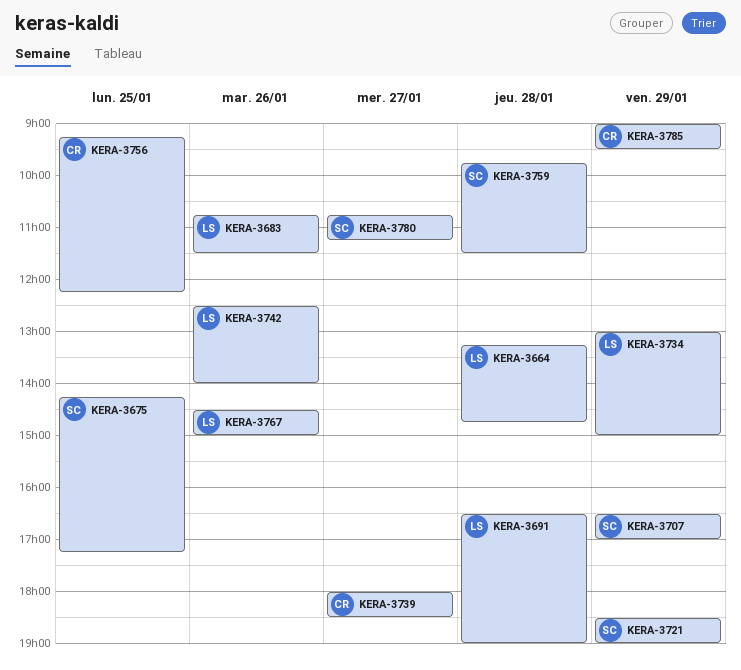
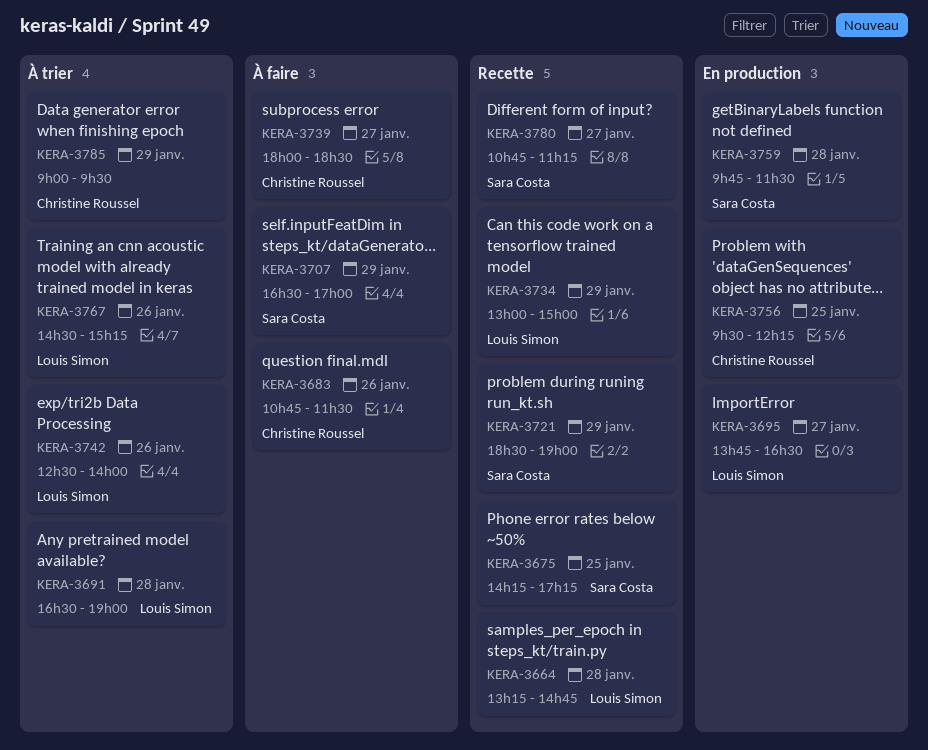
KERA-3683, owner: Louis Simon -> Christine Roussel
KERA-3695: none -> present
KERA-3756, begins: 09:15 -> 09:30
KERA-3767, ends: 15:00 -> 15:15

